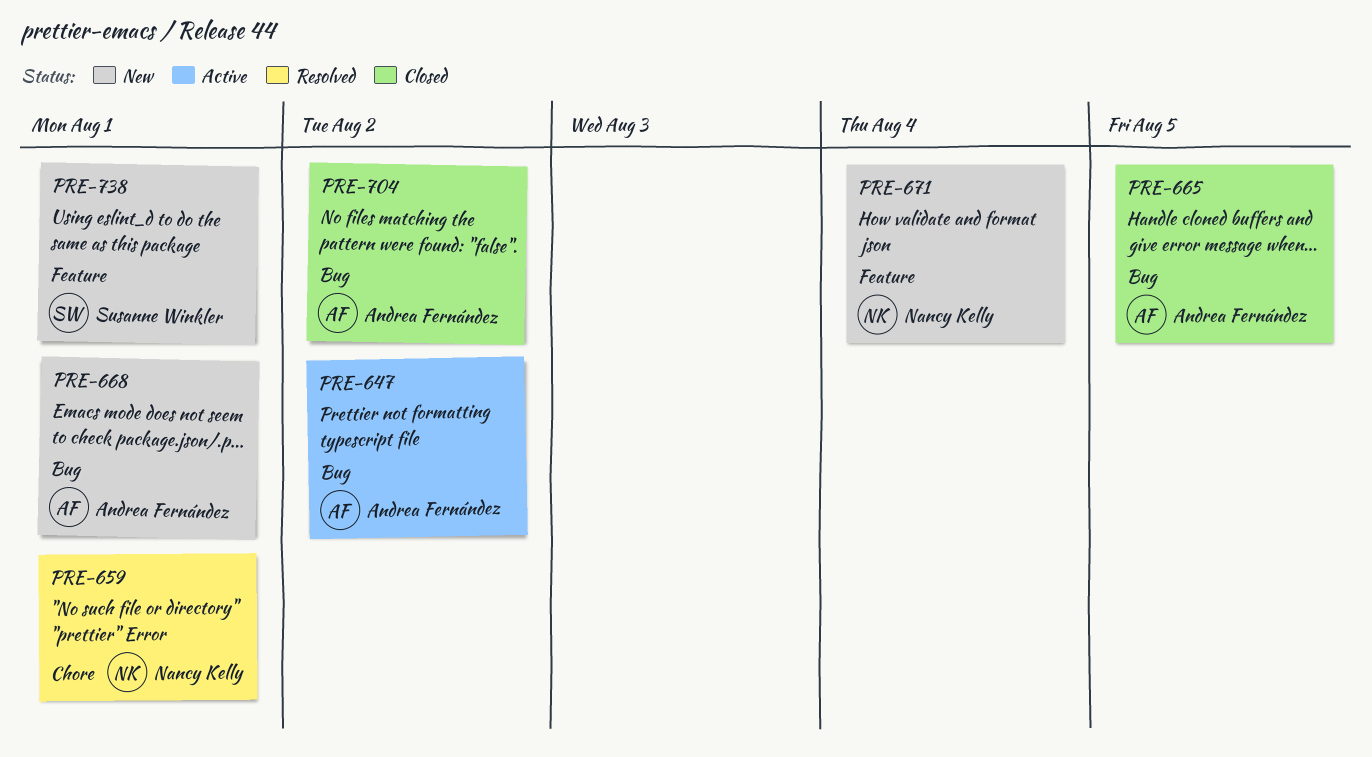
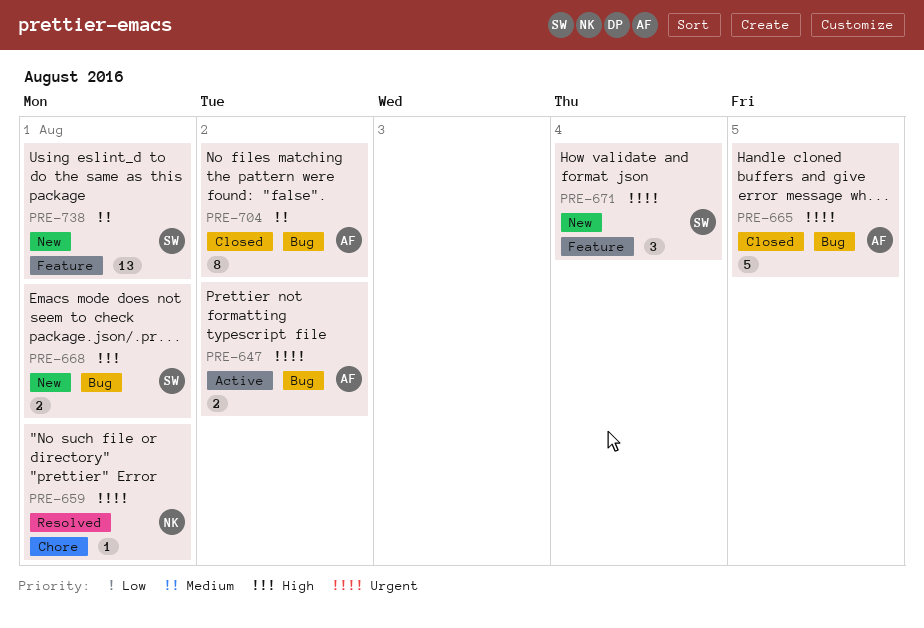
PRE-668, owner: Andrea Fernández -> Susanne Winkler
PRE-671, owner: Nancy Kelly -> Susanne Winkler

